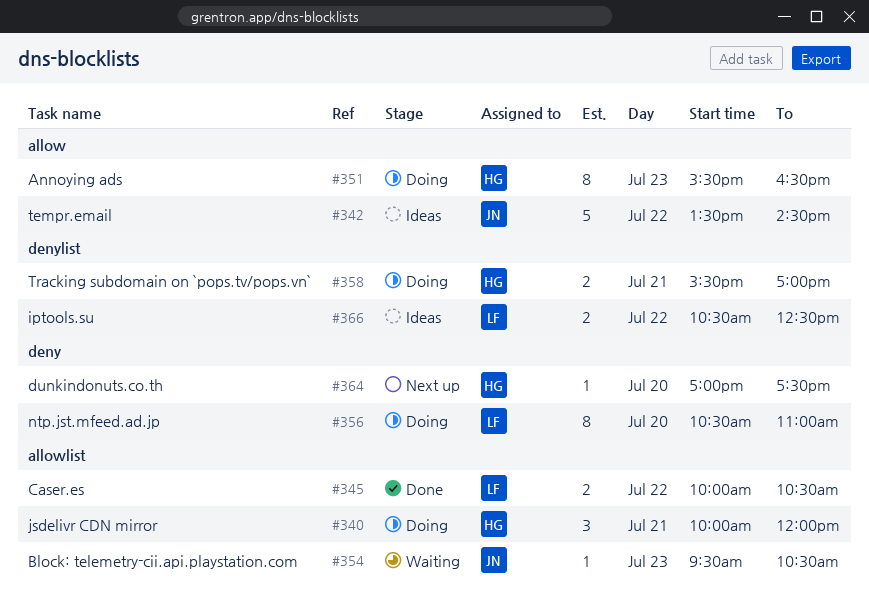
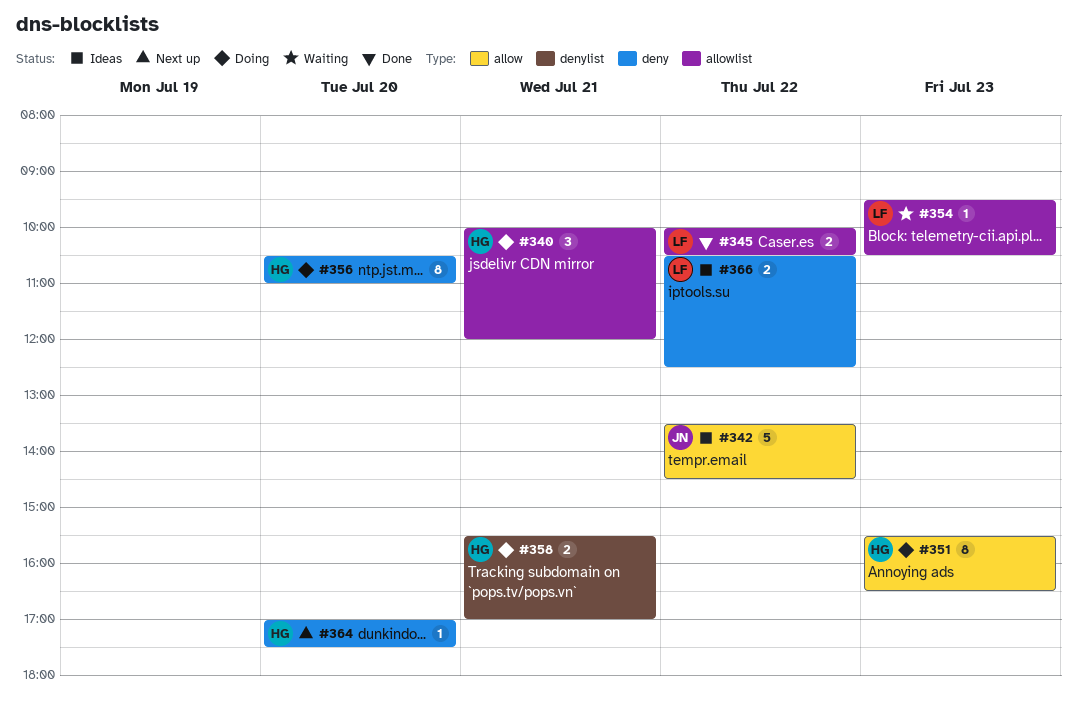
#354, owner: JN -> LF
#356, owner: LF -> HG
#366, label: denylist -> deny

